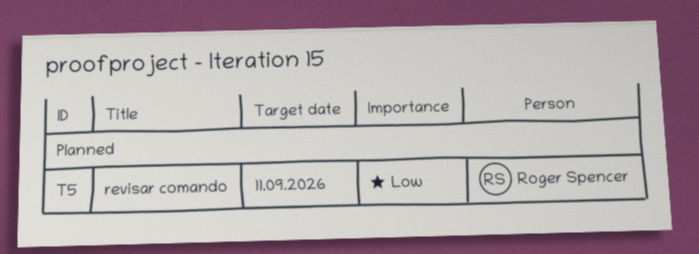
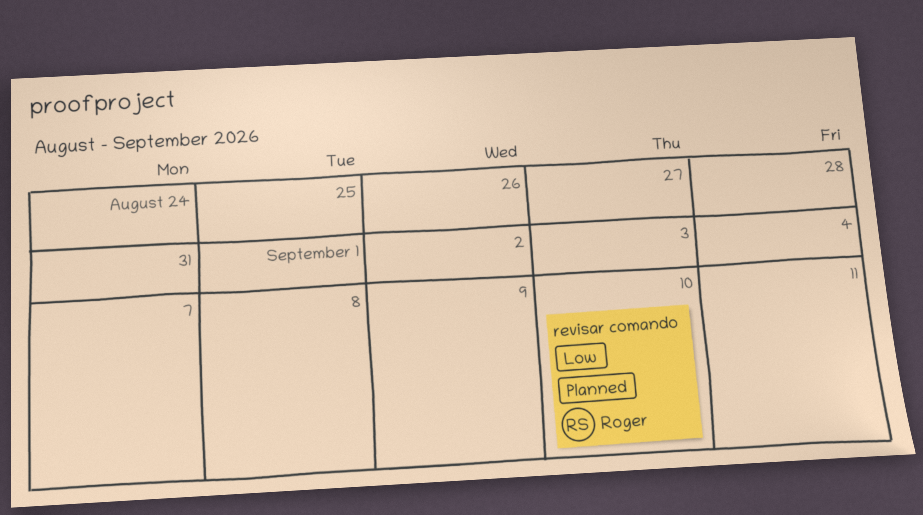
revisar comando, due: Sep 11 -> Sep 10

